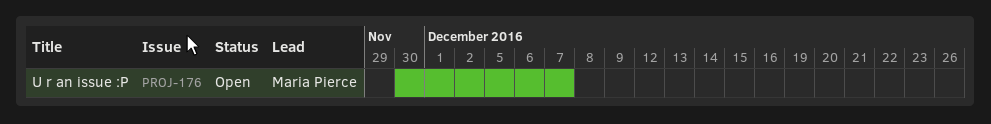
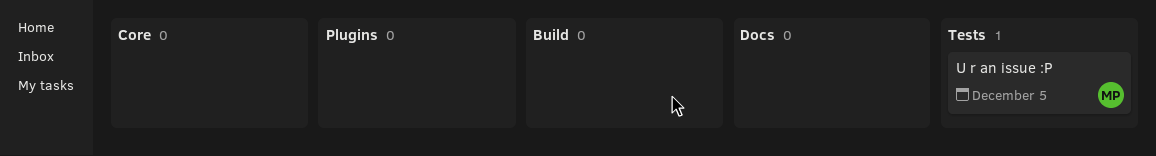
U r an issue :P, due: Dec 7 -> Dec 5

